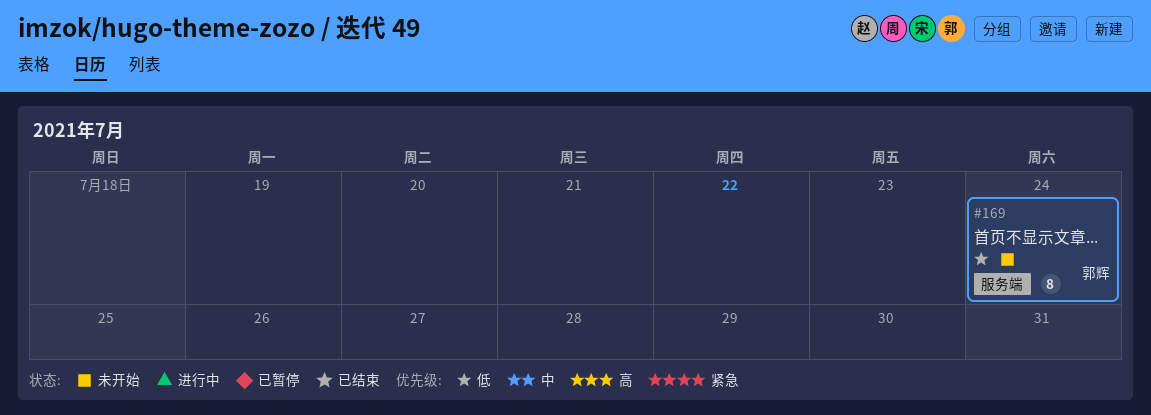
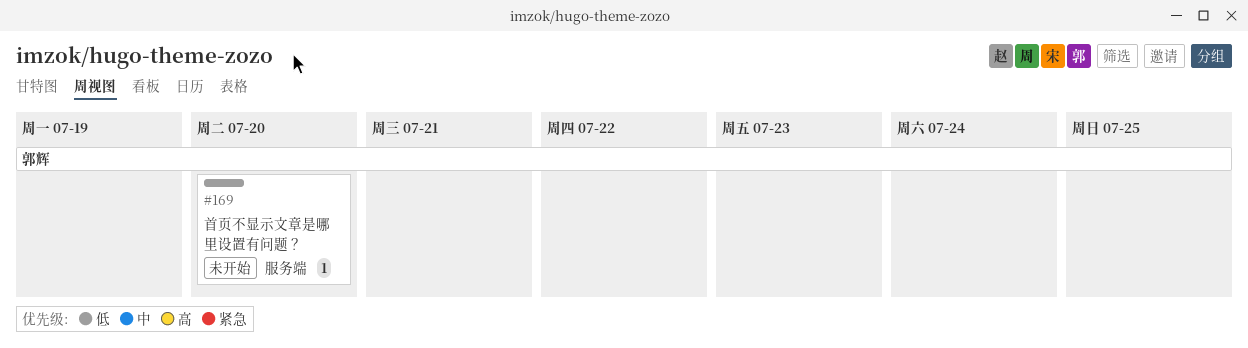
#169, estimate: 8 -> 1
#169, due: Jul 24 -> Jul 20

